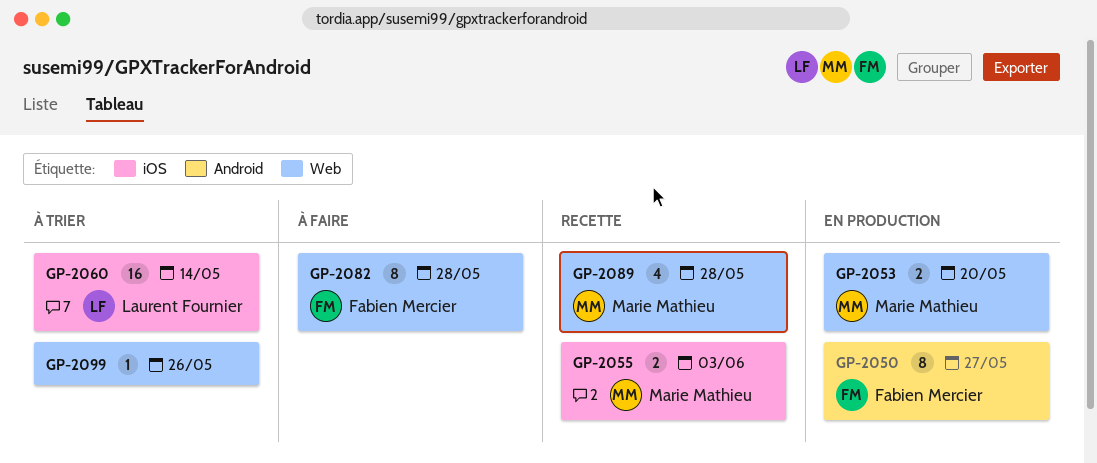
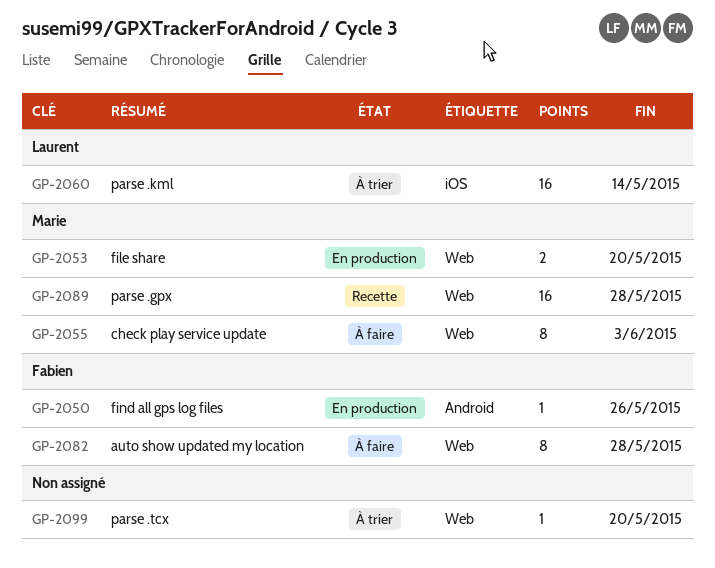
GP-2050, estimate: 8 -> 1
GP-2050, due: May 27 -> May 26
GP-2055, status: Recette -> À faire
GP-2055, label: iOS -> Web
GP-2055, estimate: 2 -> 8
GP-2089, estimate: 4 -> 16
GP-2099, due: May 26 -> May 20

